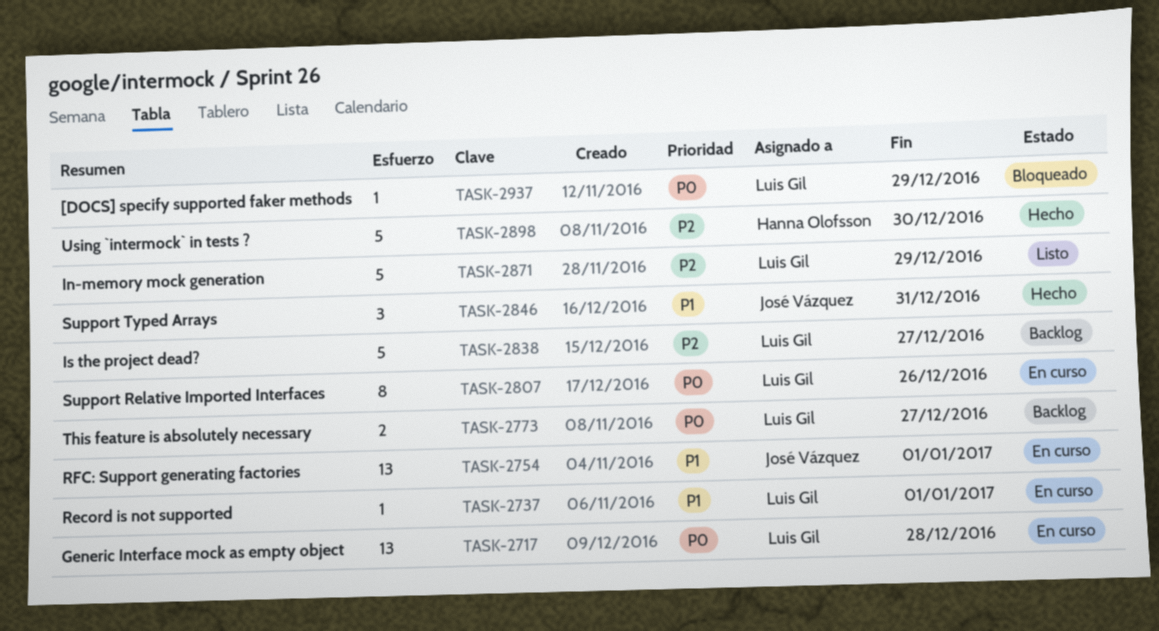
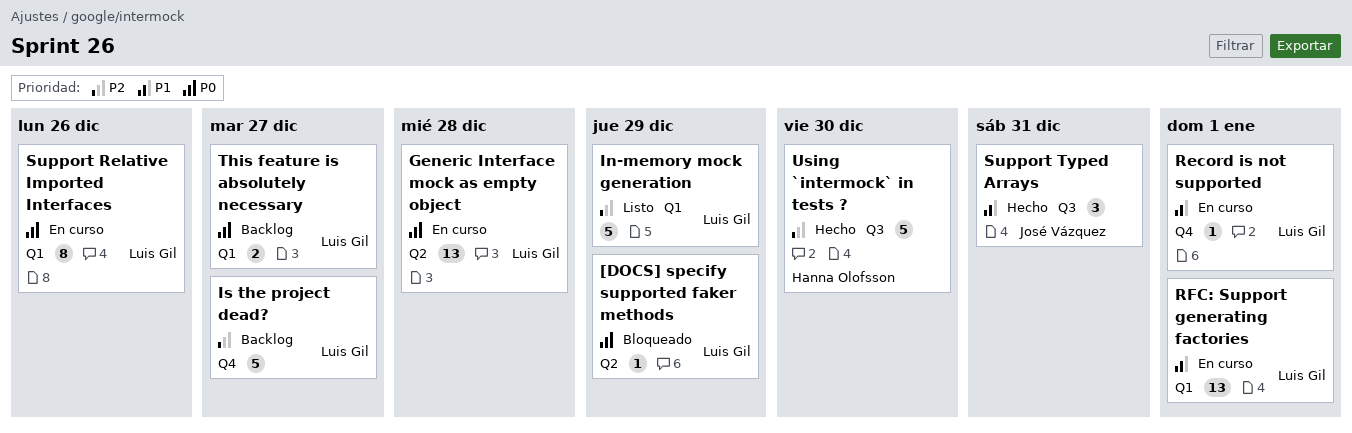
RFC: Support generating factories, owner: José Vázquez -> Luis Gil

